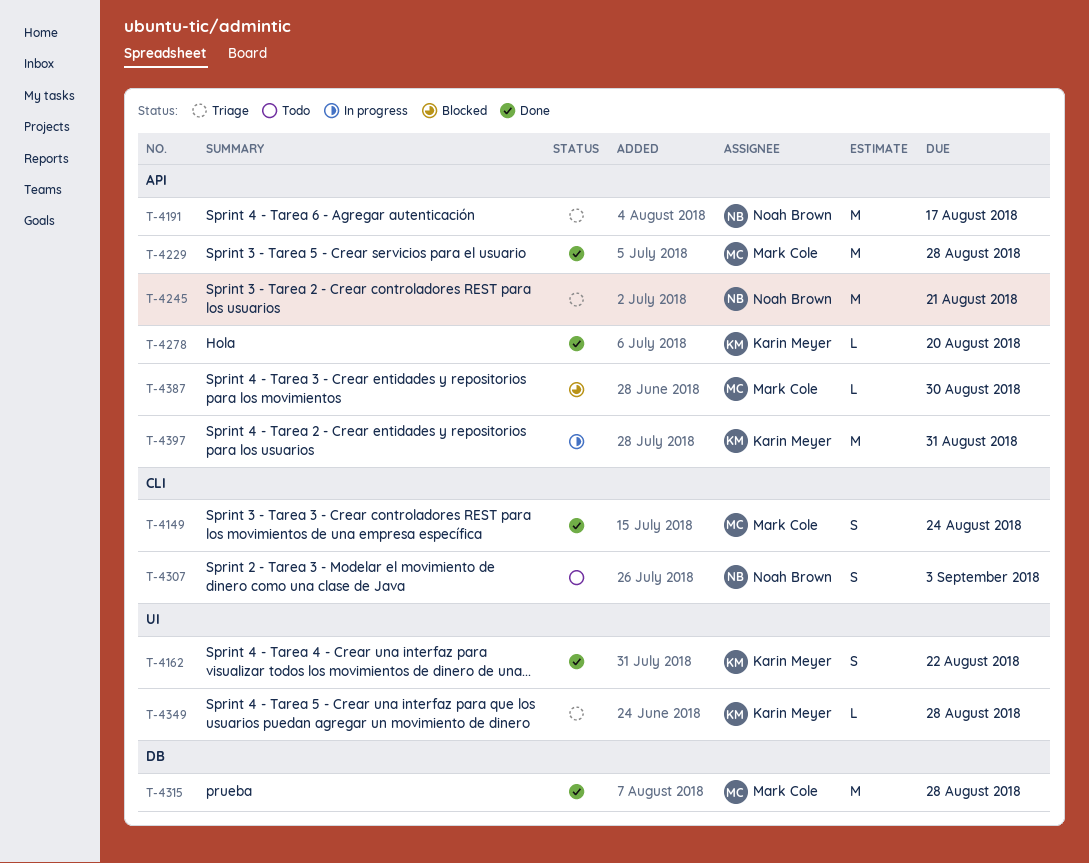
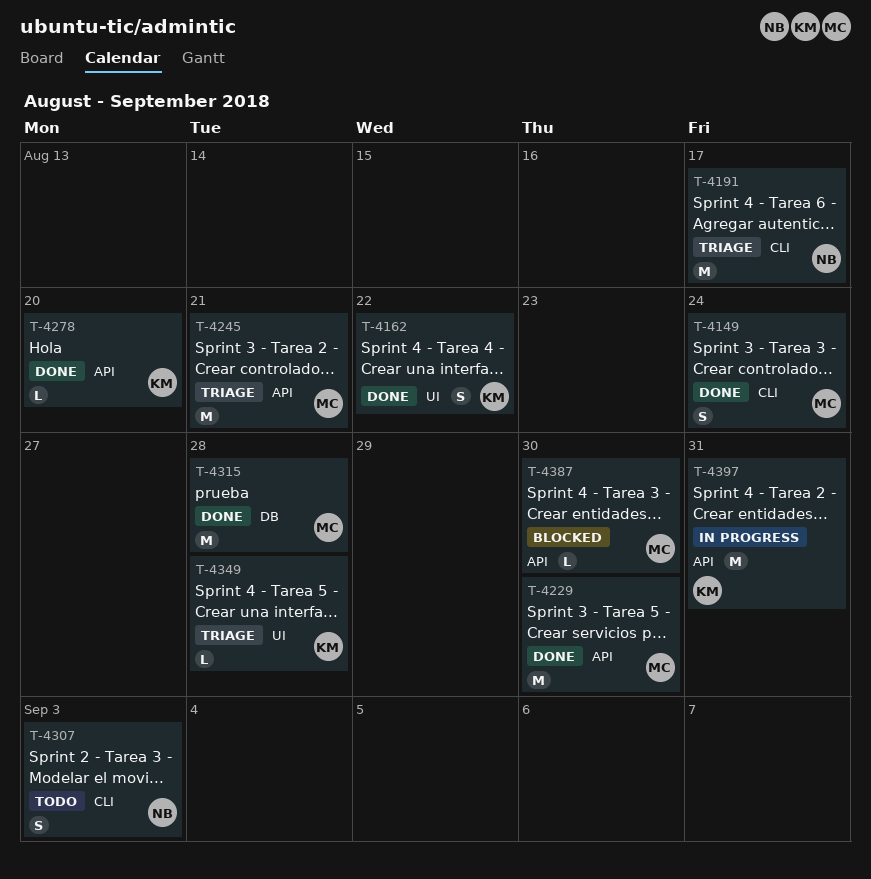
T-4191, label: API -> CLI
T-4229, due: Aug 28 -> Aug 30
T-4245, owner: Noah Brown -> Mark Cole

